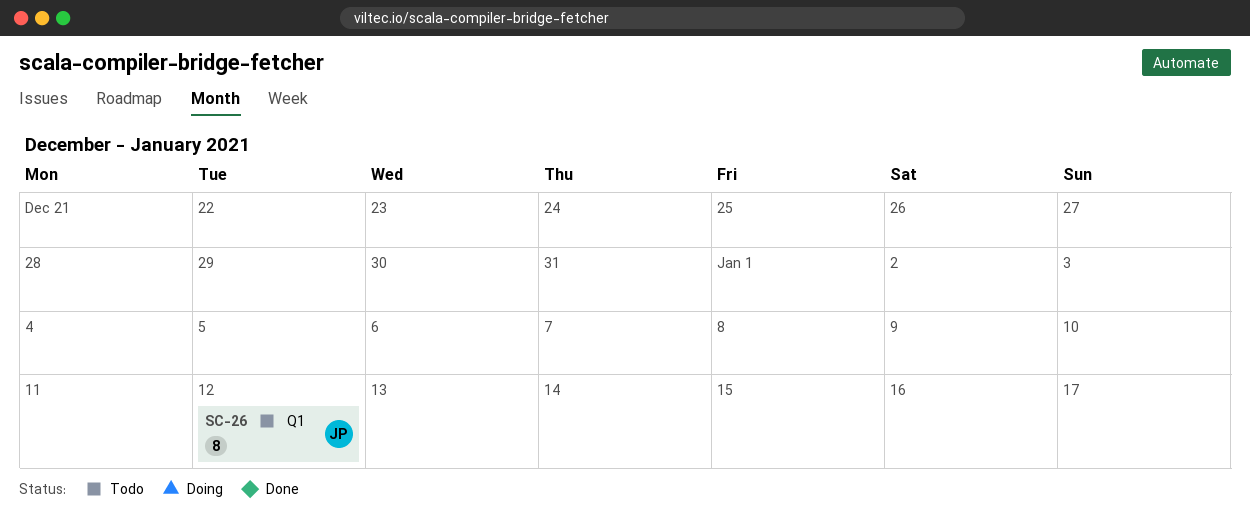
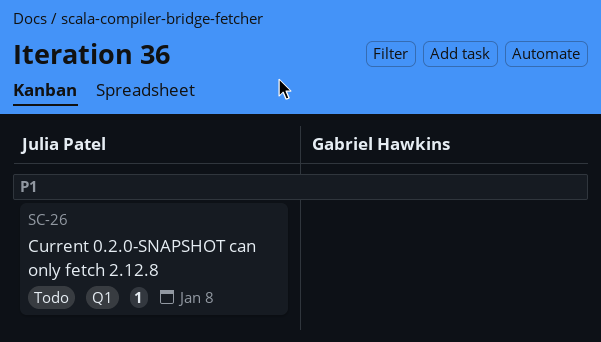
SC-26, estimate: 8 -> 1
SC-26, due: Jan 12 -> Jan 8

